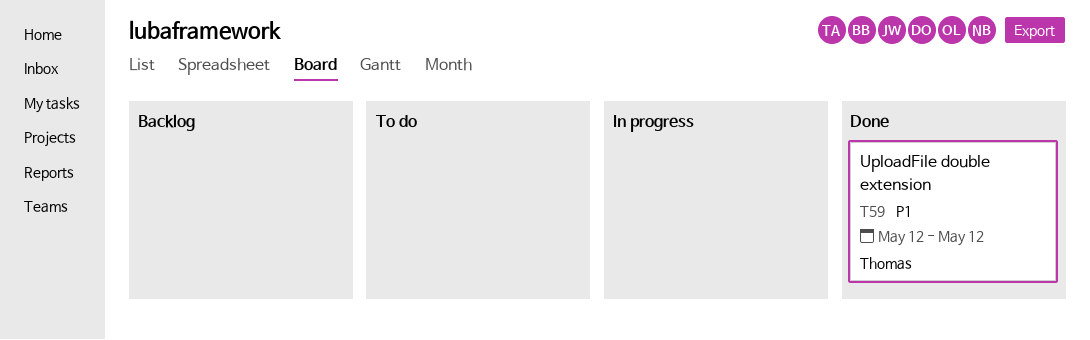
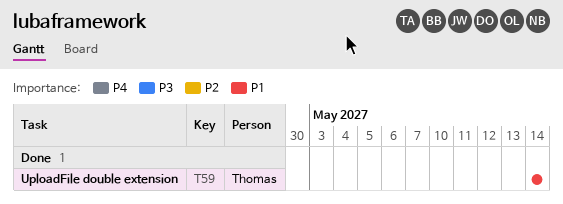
T59, start: May 12 -> May 14
T59, due: May 12 -> May 14

